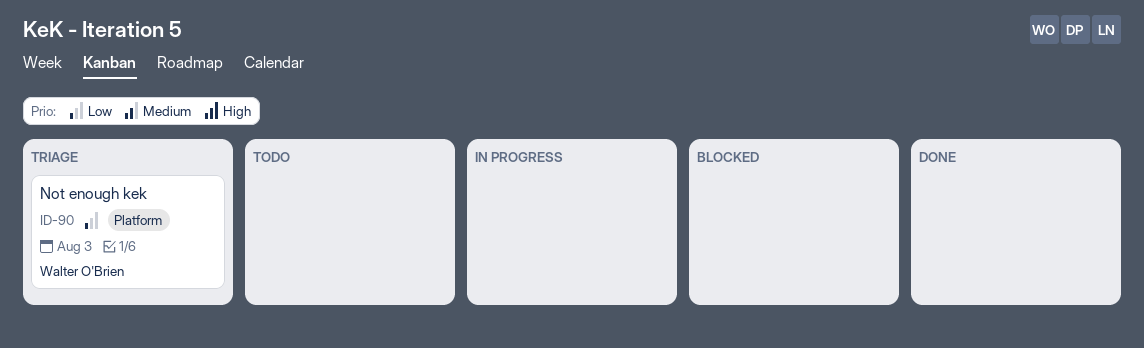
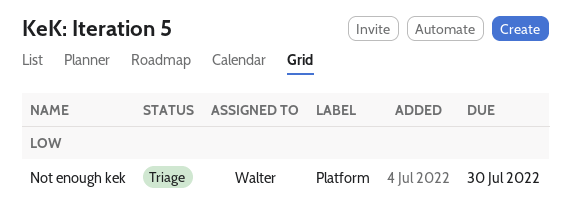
Not enough kek, due: Aug 3 -> Jul 30

